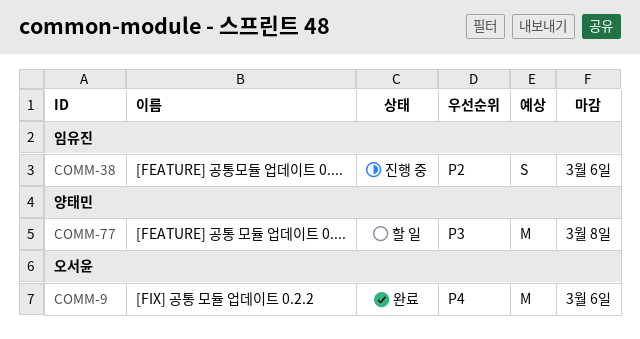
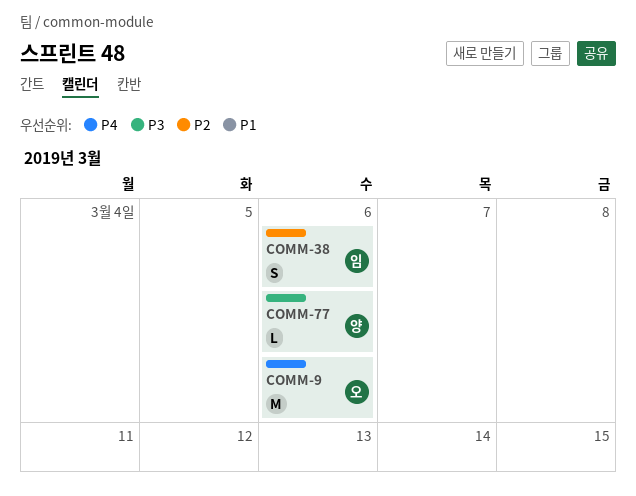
COMM-77, estimate: M -> L
COMM-77, due: Mar 8 -> Mar 6

